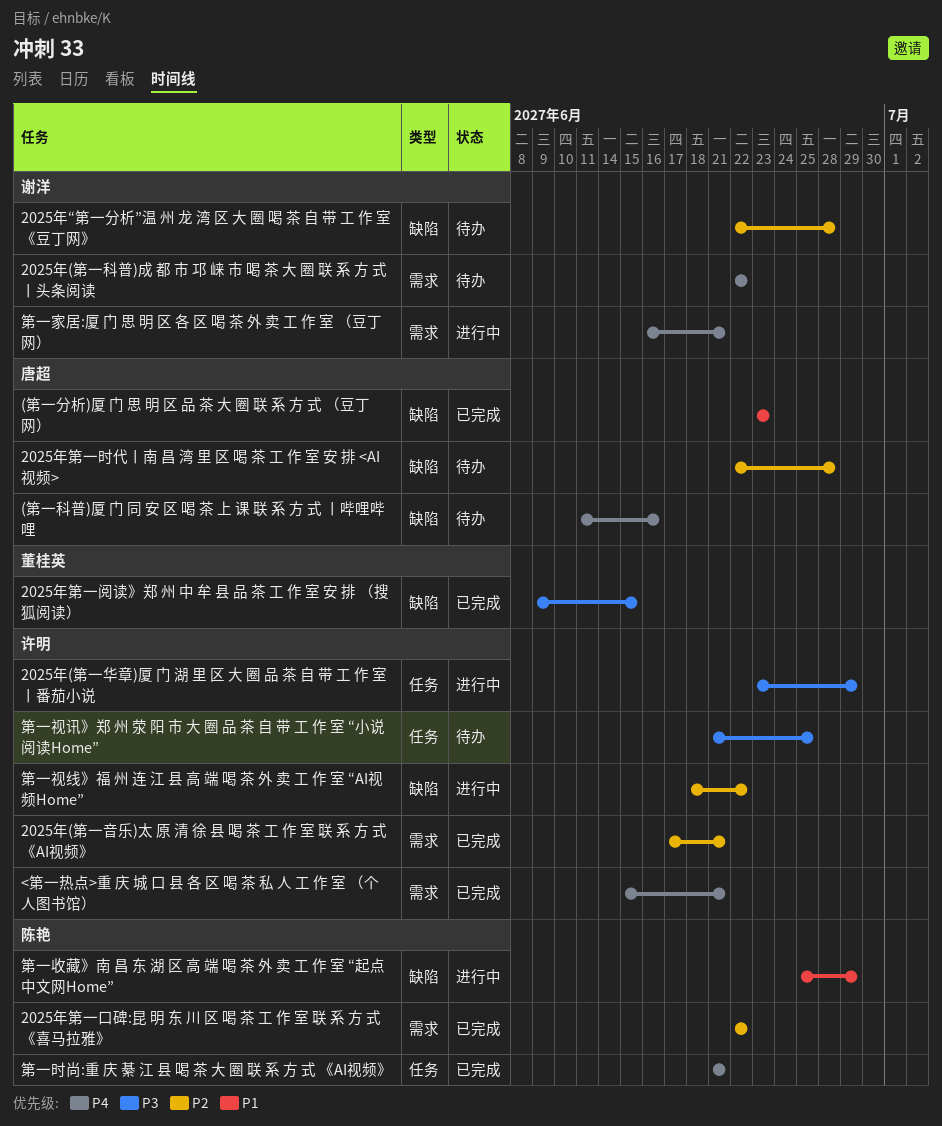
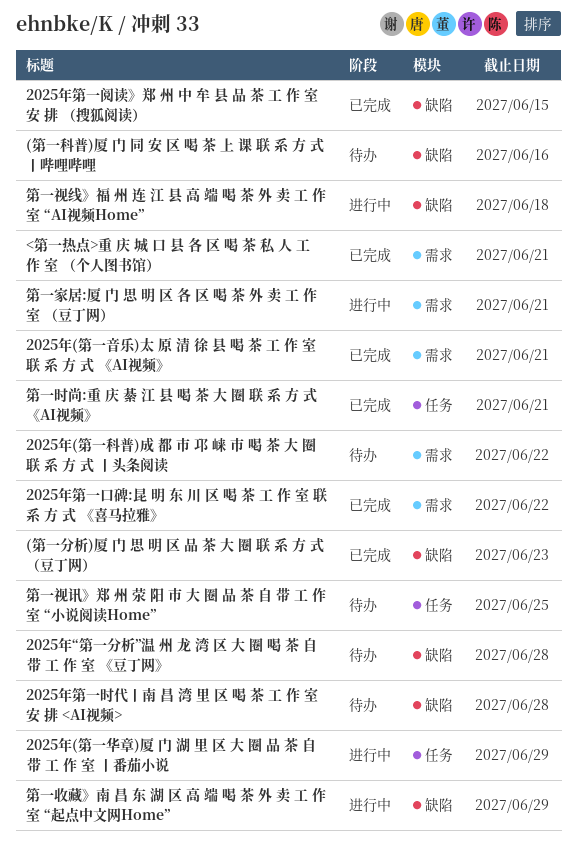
第一视线》福 州 连 江 县 高 端 喝 茶 外 卖 工 作 室 “AI视频Home”, due: Jun 22 -> Jun 18

